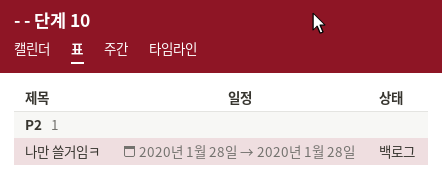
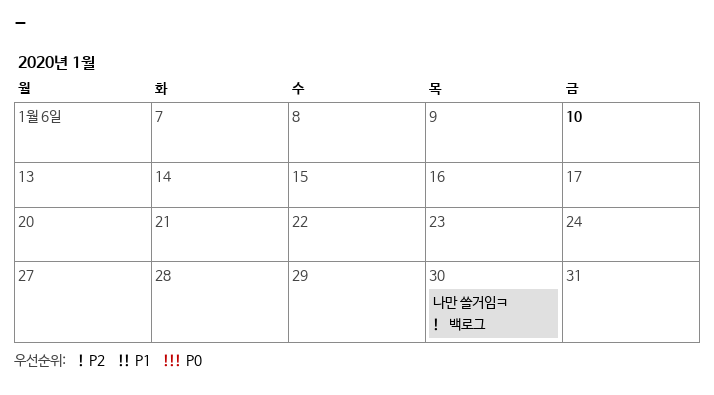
나만 쓸거임ㅋ, due: Jan 28 -> Jan 30

